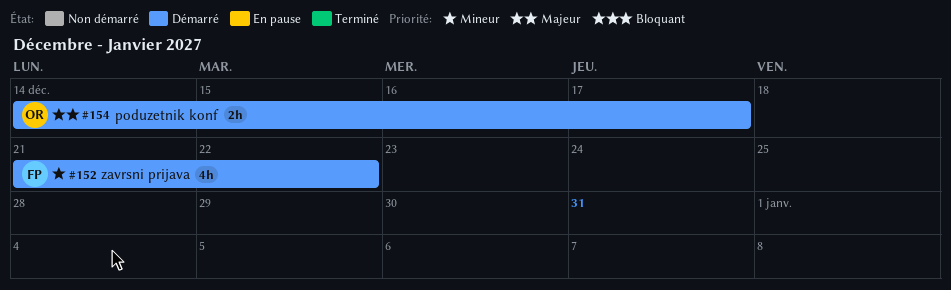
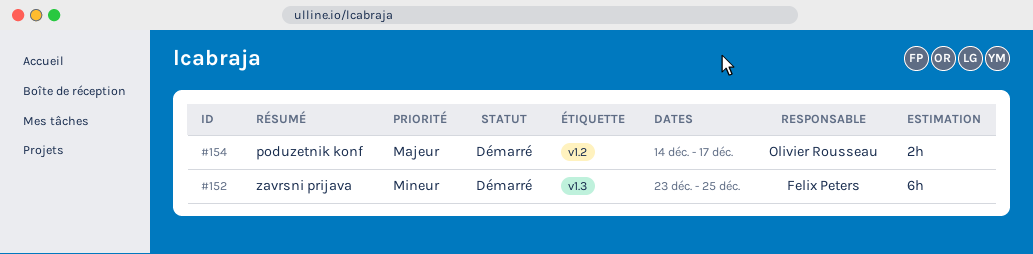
#152, estimate: 4h -> 6h
#152, start: Dec 21 -> Dec 23
#152, due: Dec 22 -> Dec 25

